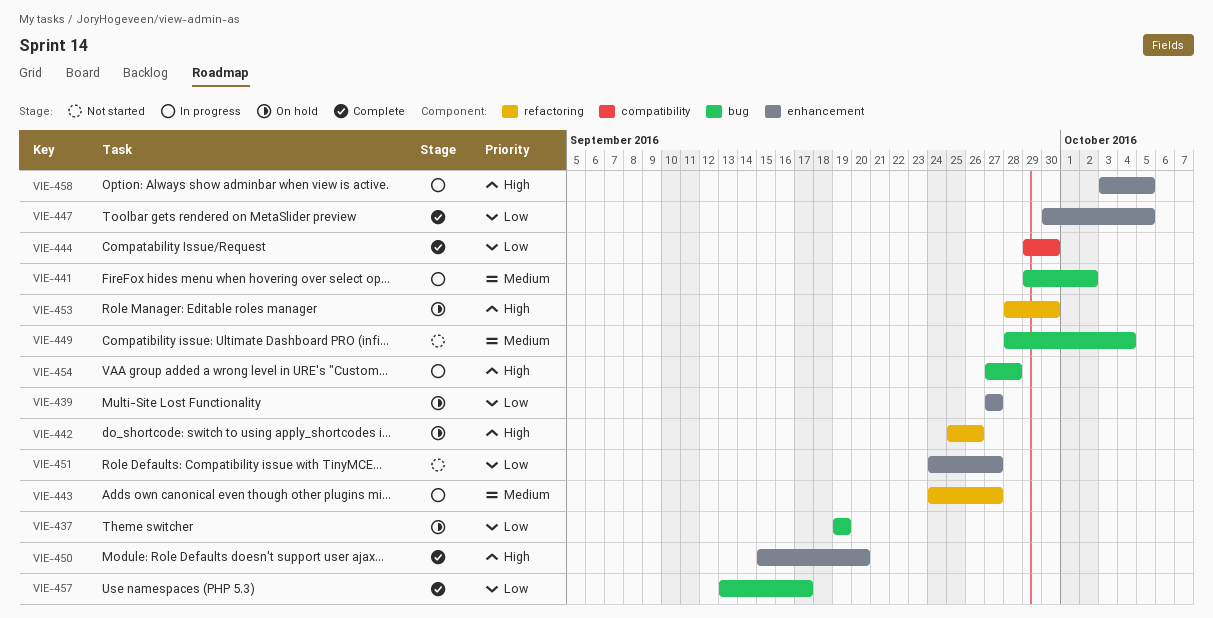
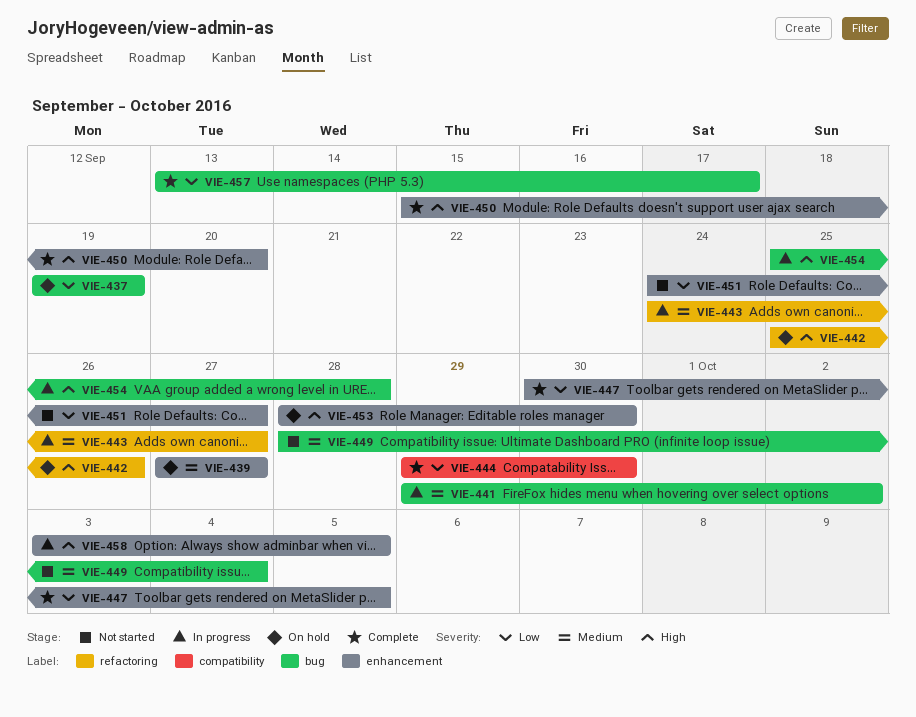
VIE-439, priority: Low -> Medium
VIE-453, label: refactoring -> enhancement
VIE-454, start: Sep 27 -> Sep 25

